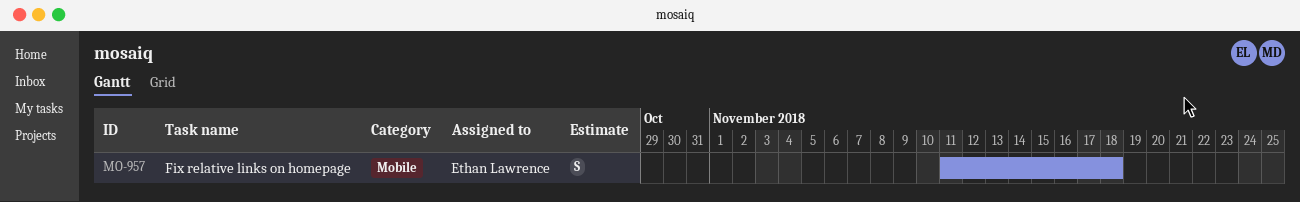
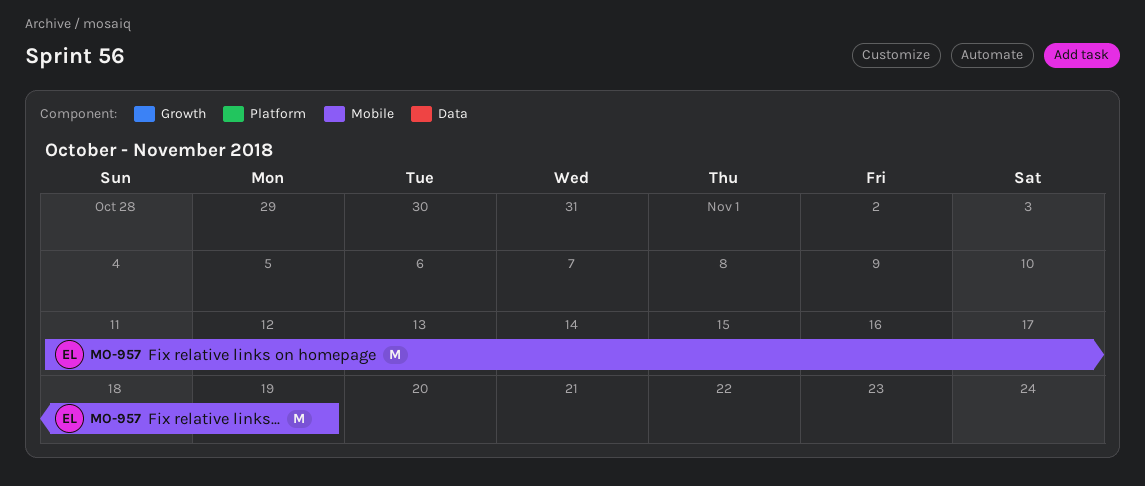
MO-957, estimate: S -> M
MO-957, due: Nov 18 -> Nov 19

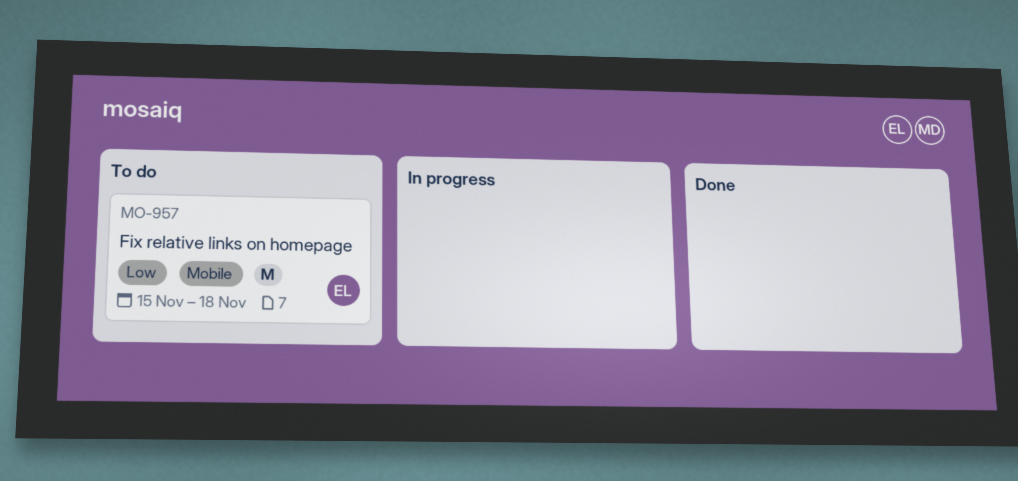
MO-957, start: Nov 11 -> Nov 15
MO-957, due: Nov 19 -> Nov 18

